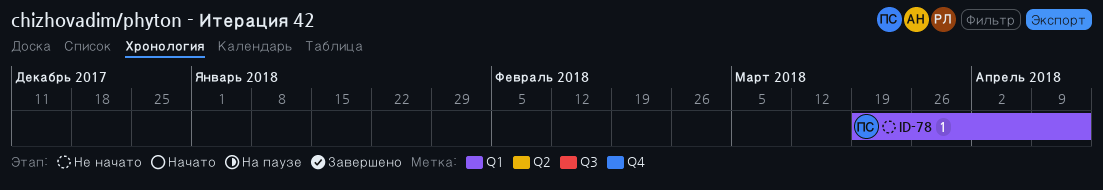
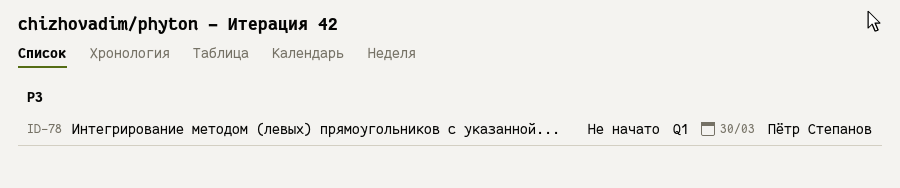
ID-78, due: Apr 13 -> Mar 30

